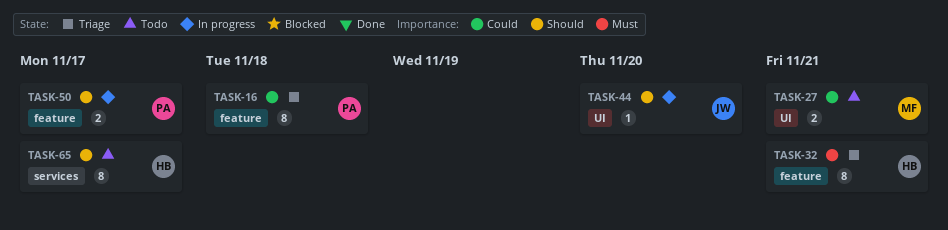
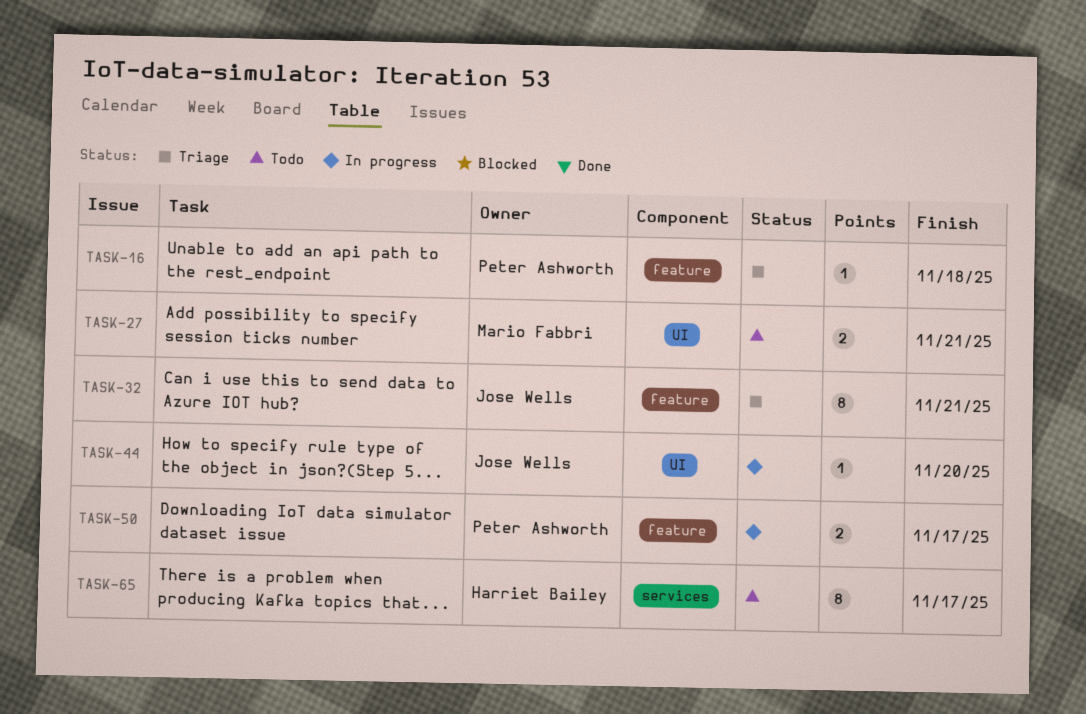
TASK-16, estimate: 8 -> 1
TASK-32, owner: Harriet Bailey -> Jose Wells

